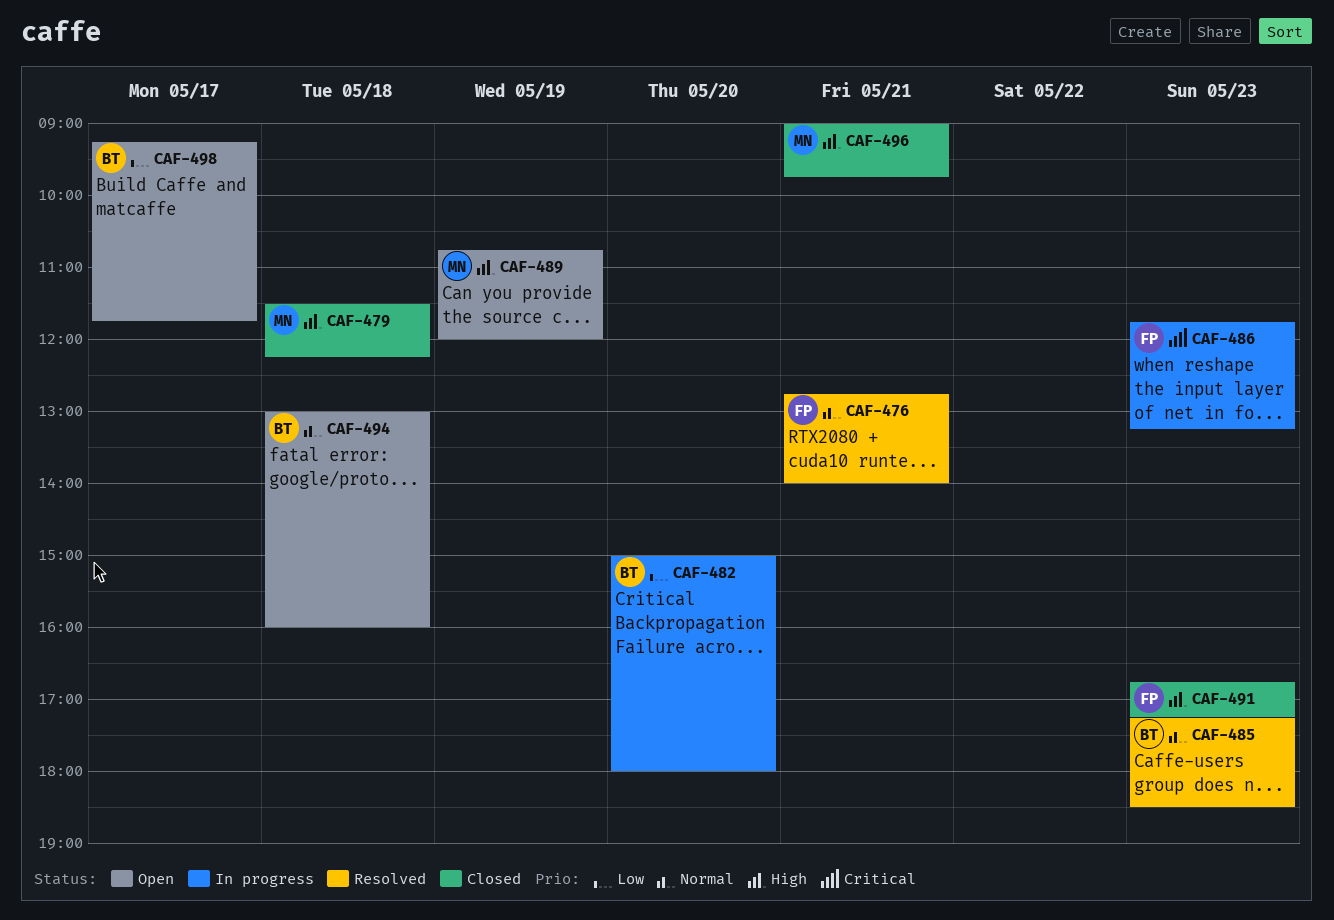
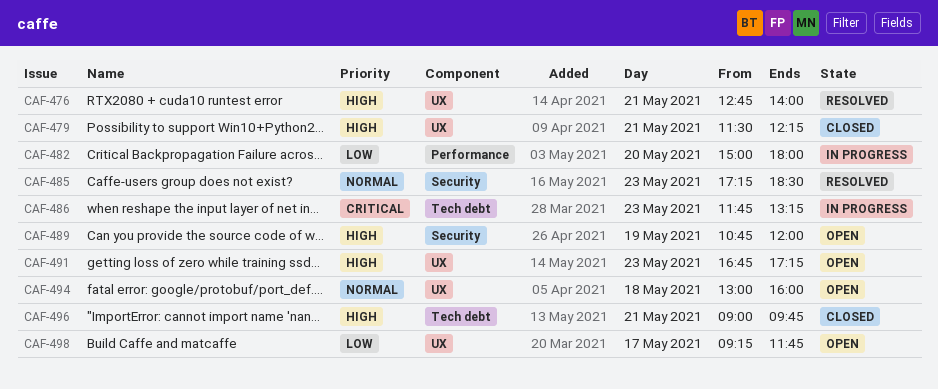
CAF-476, priority: Normal -> High
CAF-479, day: May 18 -> May 21
CAF-491, status: Closed -> Open

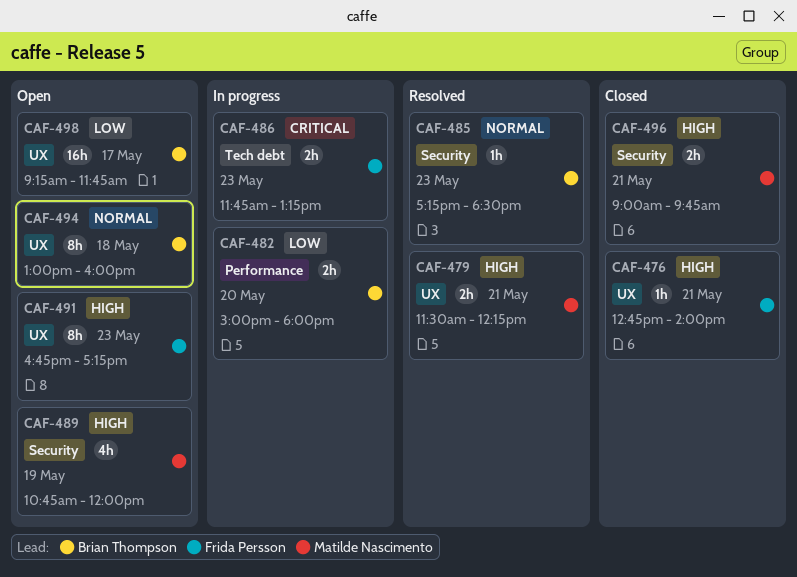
CAF-476, status: Resolved -> Closed
CAF-479, status: Closed -> Resolved
CAF-496, label: Tech debt -> Security

